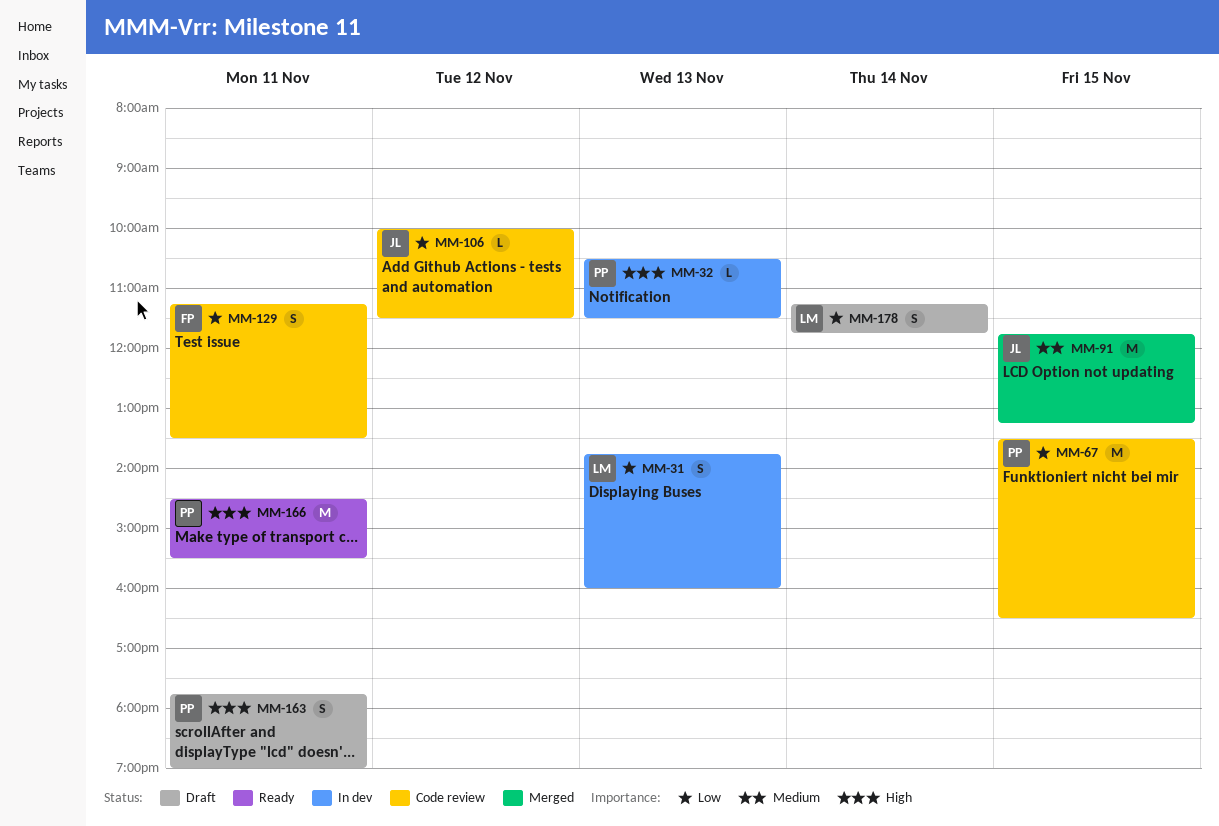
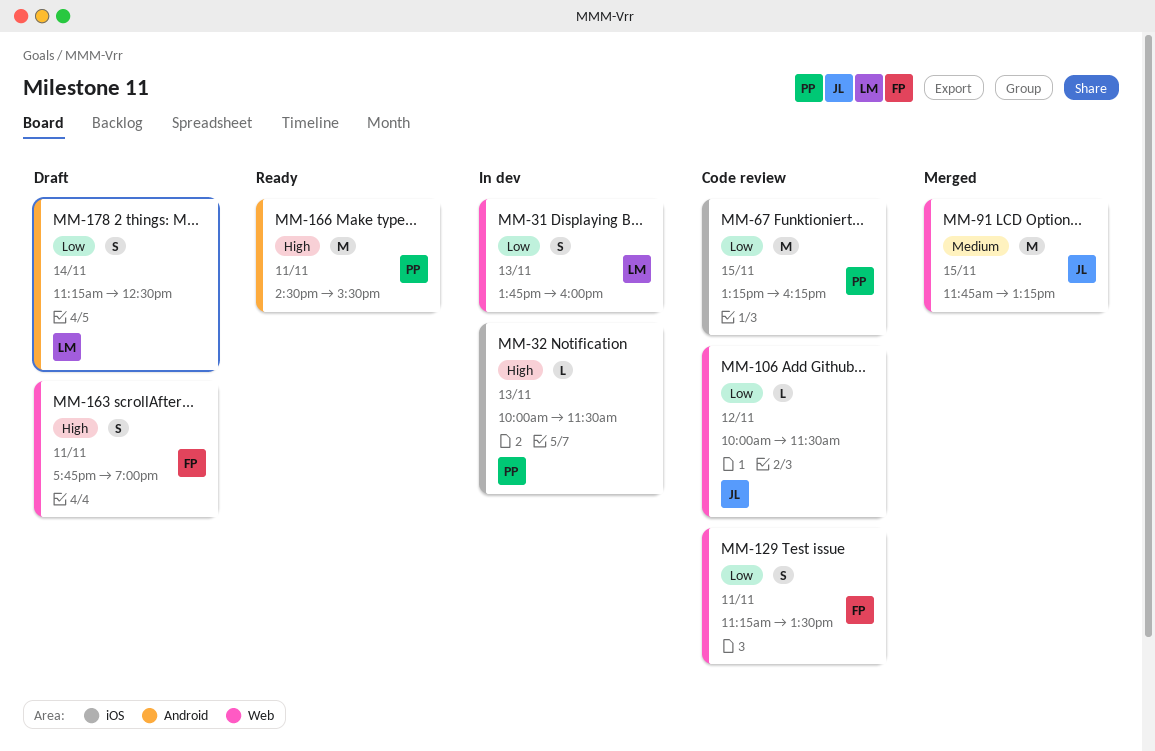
MM-32, begins: 10:30 -> 10:00
MM-67, begins: 13:30 -> 13:15
MM-67, ends: 16:30 -> 16:15
MM-163, owner: PP -> FP
MM-178, ends: 11:45 -> 12:30

